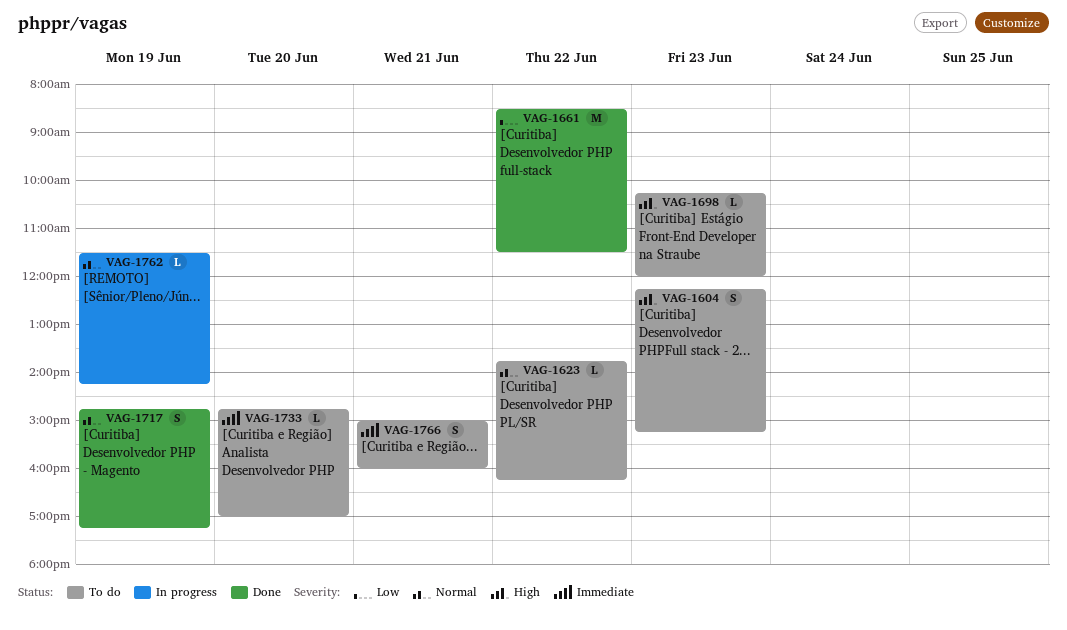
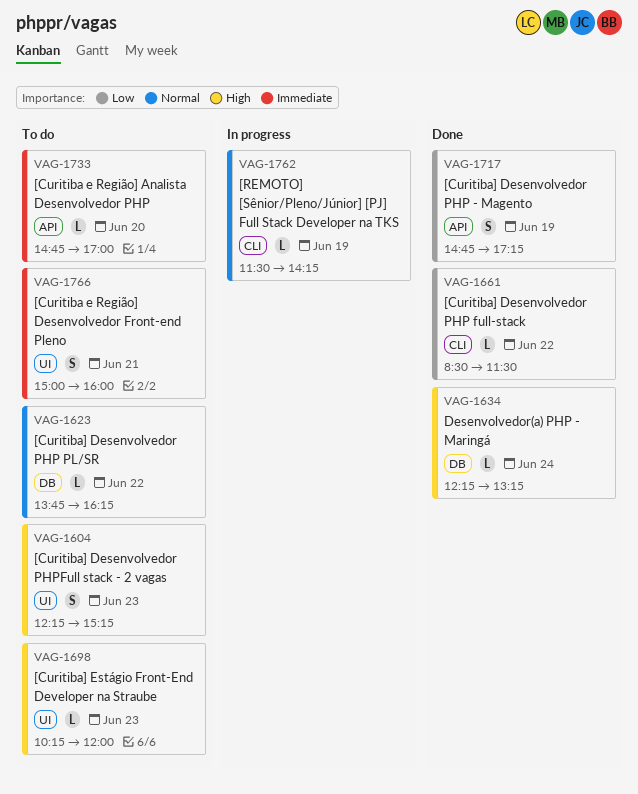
VAG-1634: none -> present
VAG-1661, estimate: M -> L
VAG-1717, priority: Normal -> Low

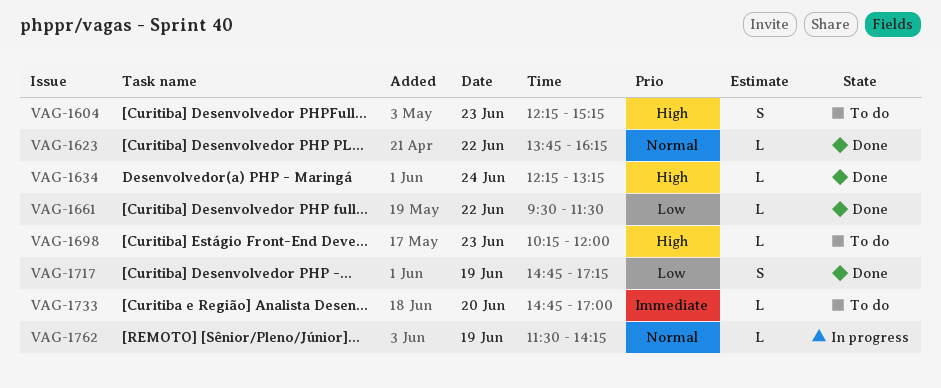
VAG-1623, status: To do -> Done
VAG-1661, begins: 08:30 -> 09:30
VAG-1766: present -> none

